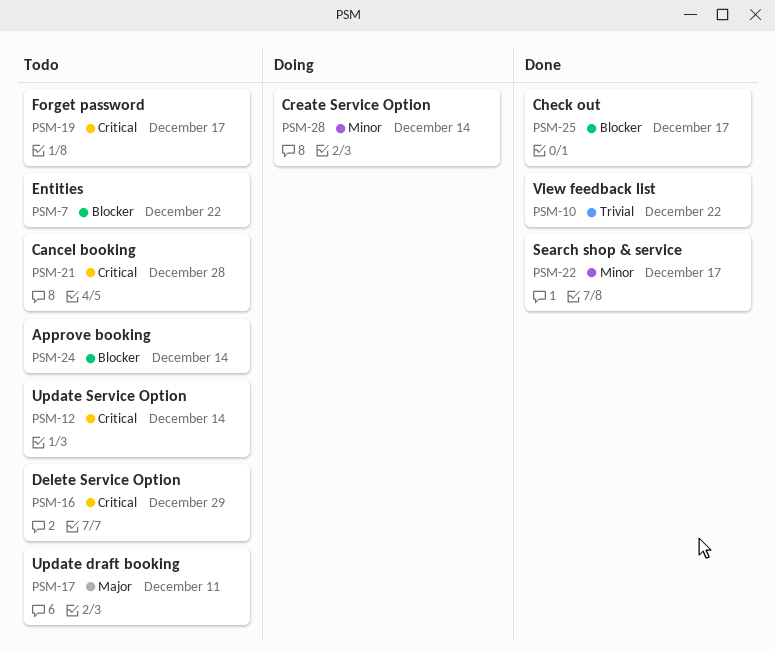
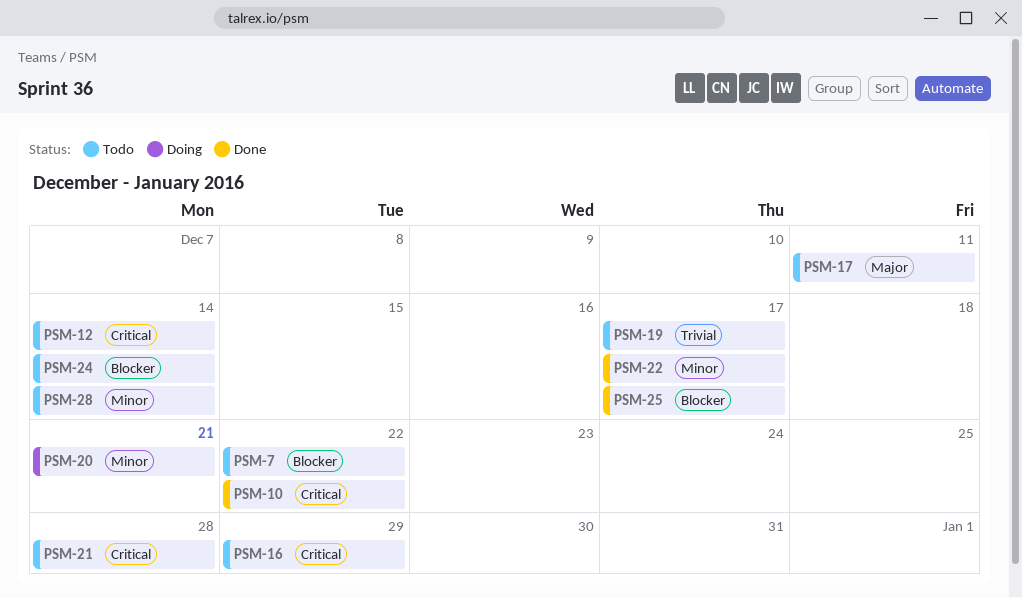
PSM-10, priority: Trivial -> Critical
PSM-19, priority: Critical -> Trivial
PSM-20: none -> present
PSM-28, status: Doing -> Todo

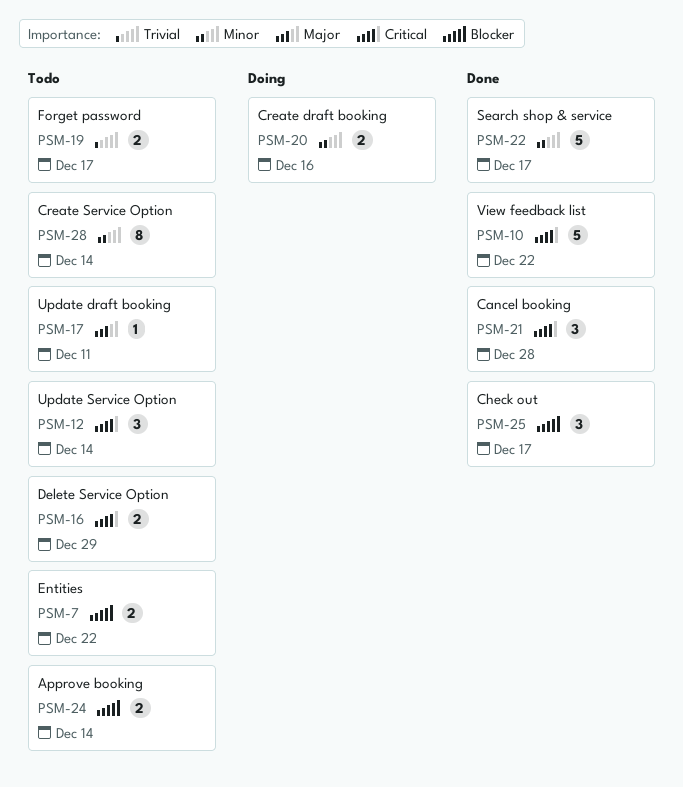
PSM-20, due: Dec 21 -> Dec 16
PSM-21, status: Todo -> Done

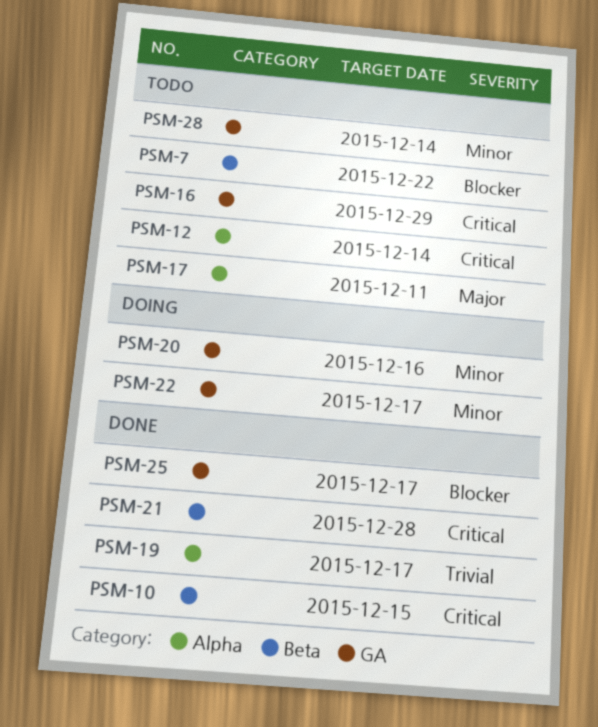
PSM-10, due: Dec 22 -> Dec 15
PSM-19, status: Todo -> Done
PSM-22, status: Done -> Doing
PSM-24: present -> none

